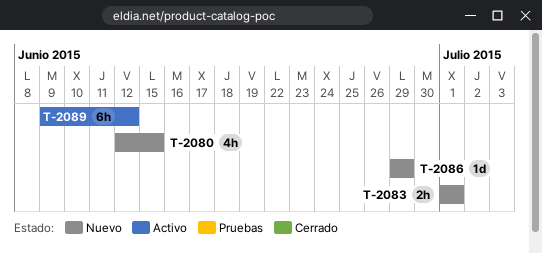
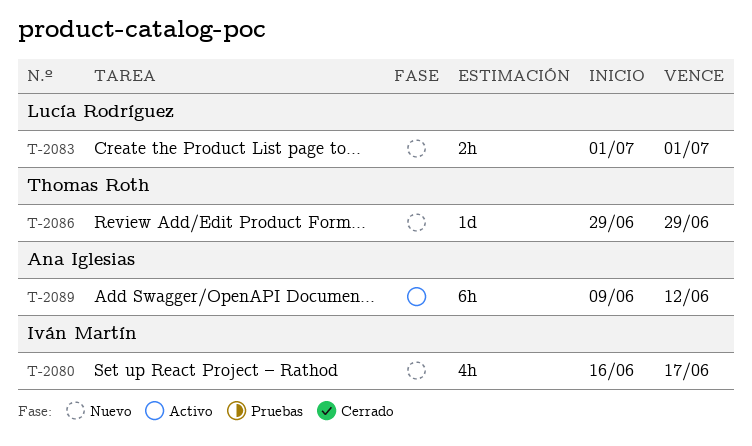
T-2080, start: Jun 12 -> Jun 16
T-2080, due: Jun 15 -> Jun 17

